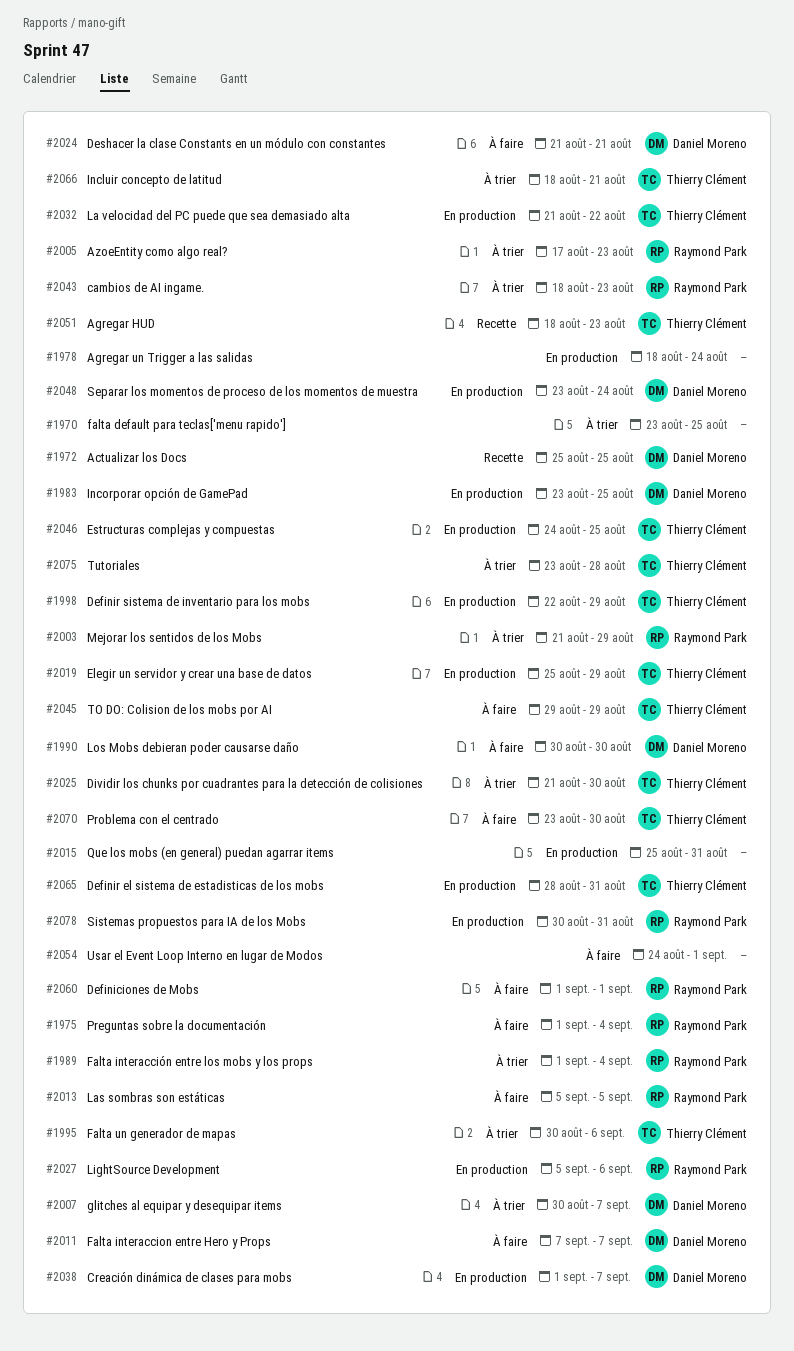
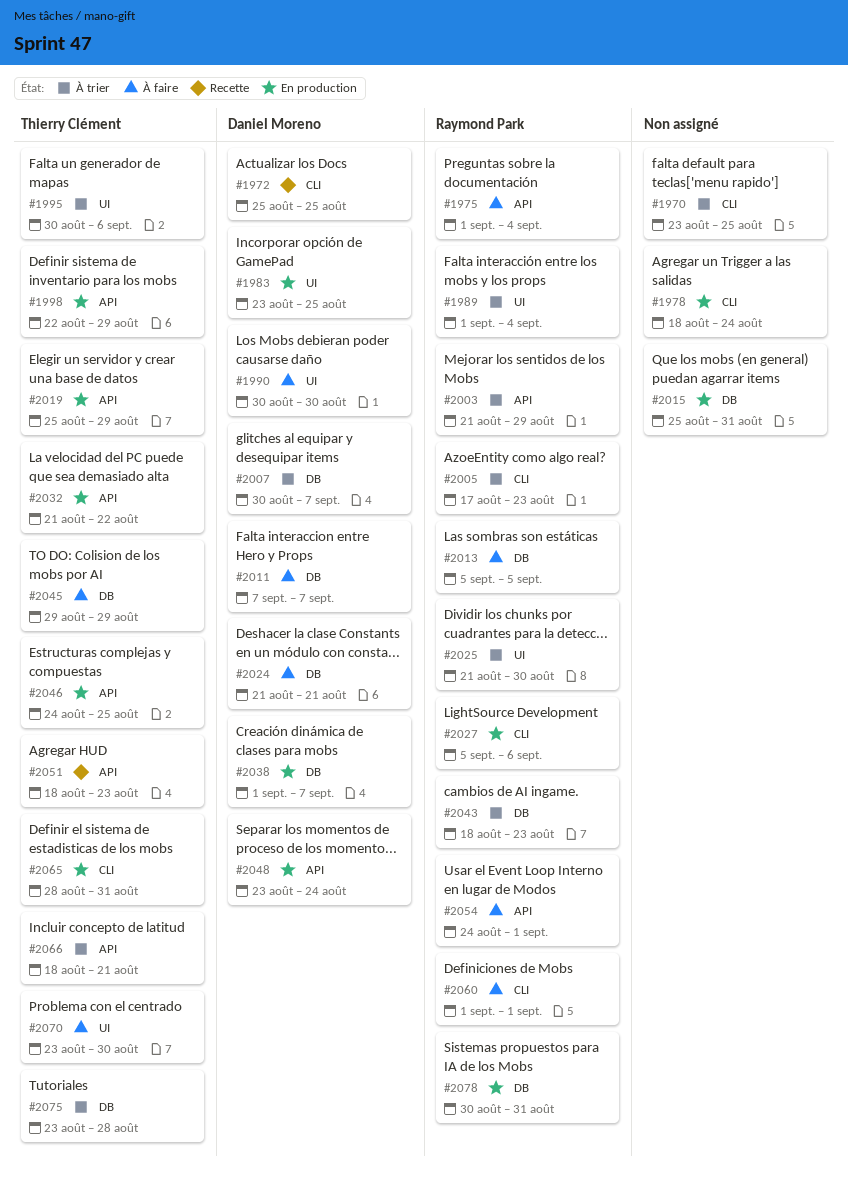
#2025, owner: Thierry Clément -> Raymond Park
#2054, owner: none -> Raymond Park

